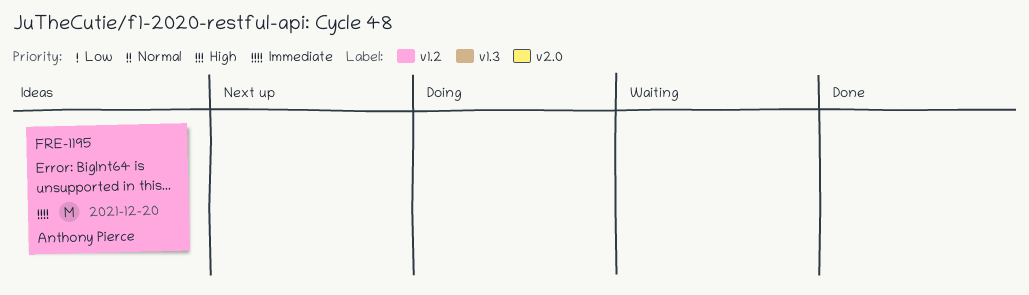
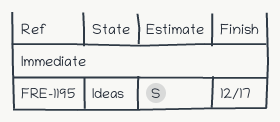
FRE-1195, estimate: M -> S
FRE-1195, due: Dec 20 -> Dec 17

